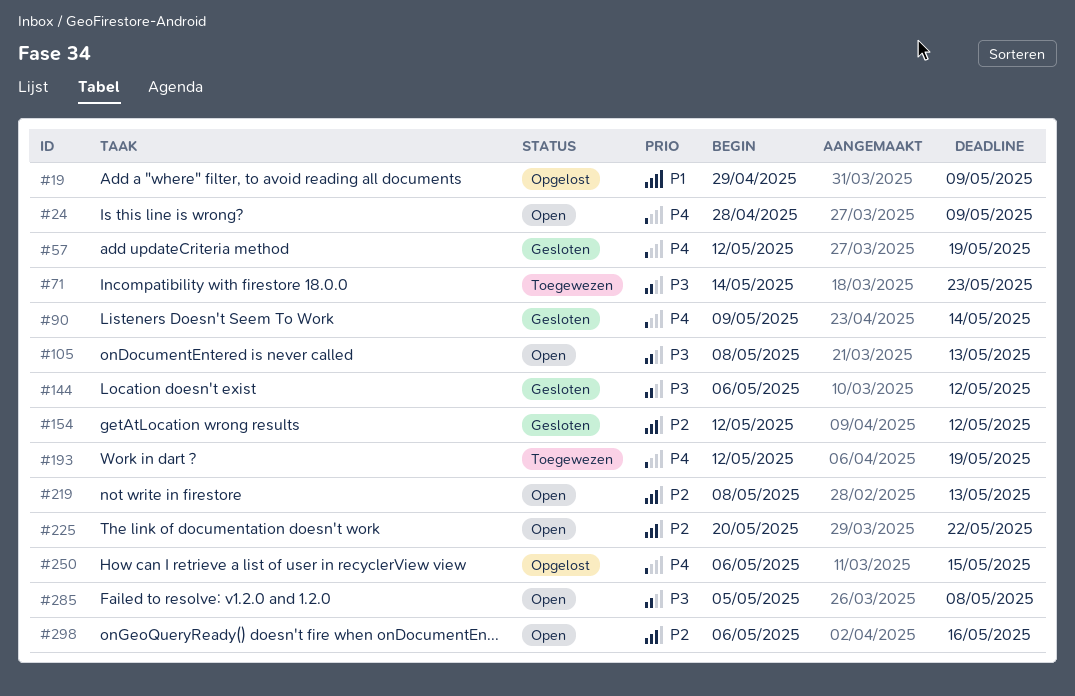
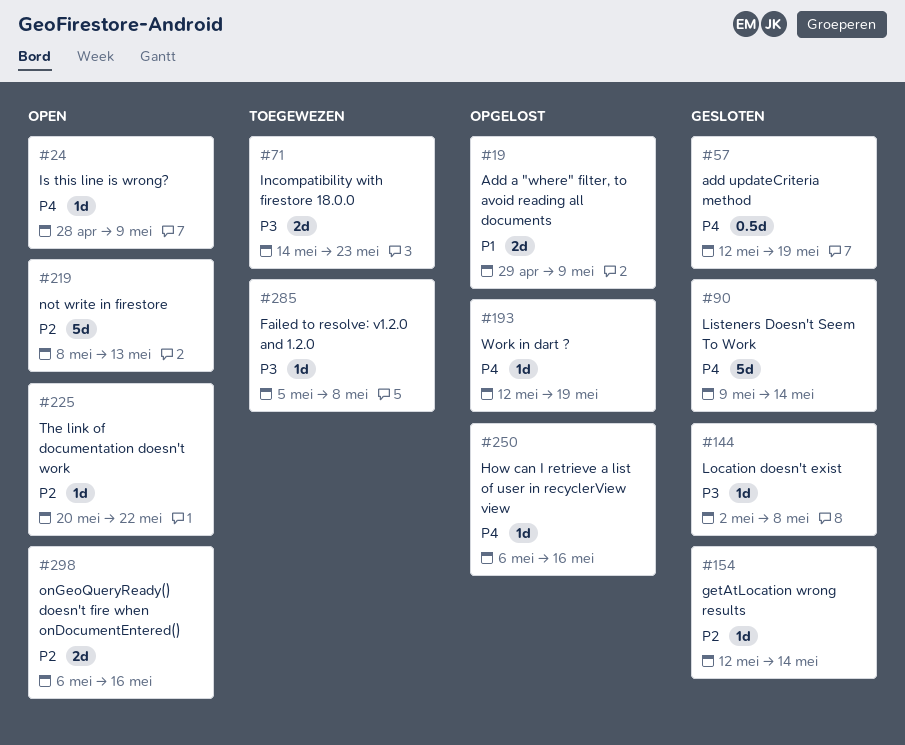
#105: present -> none
#144, start: May 6 -> May 2
#144, due: May 12 -> May 8
#154, due: May 12 -> May 14
#193, status: Toegewezen -> Opgelost
#250, due: May 15 -> May 16
#285, status: Open -> Toegewezen

